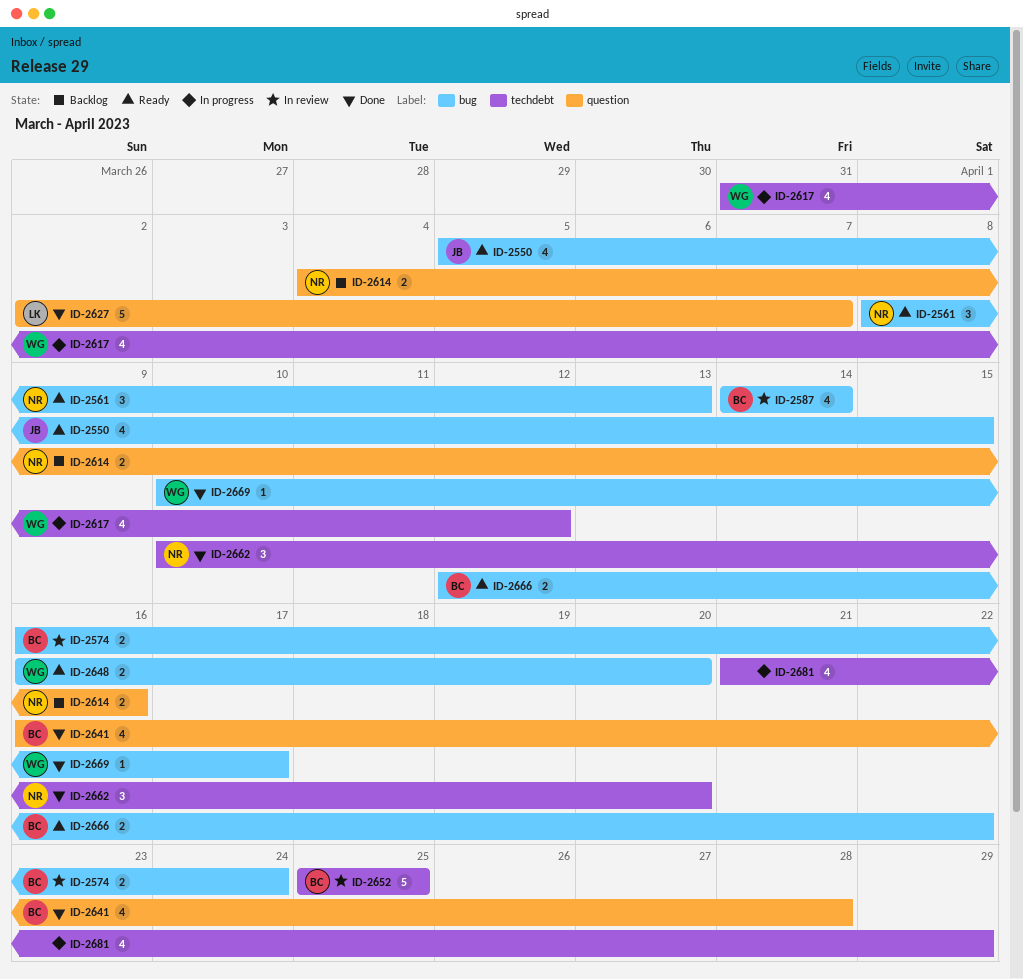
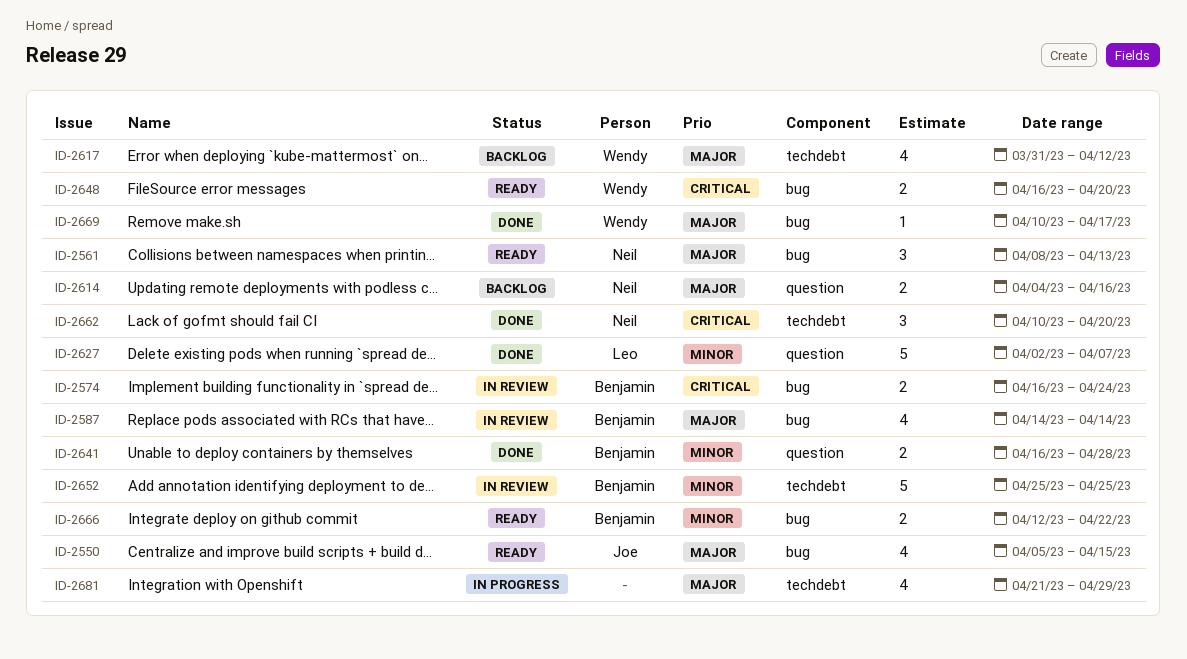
ID-2617, status: In progress -> Backlog
ID-2641, estimate: 4 -> 2

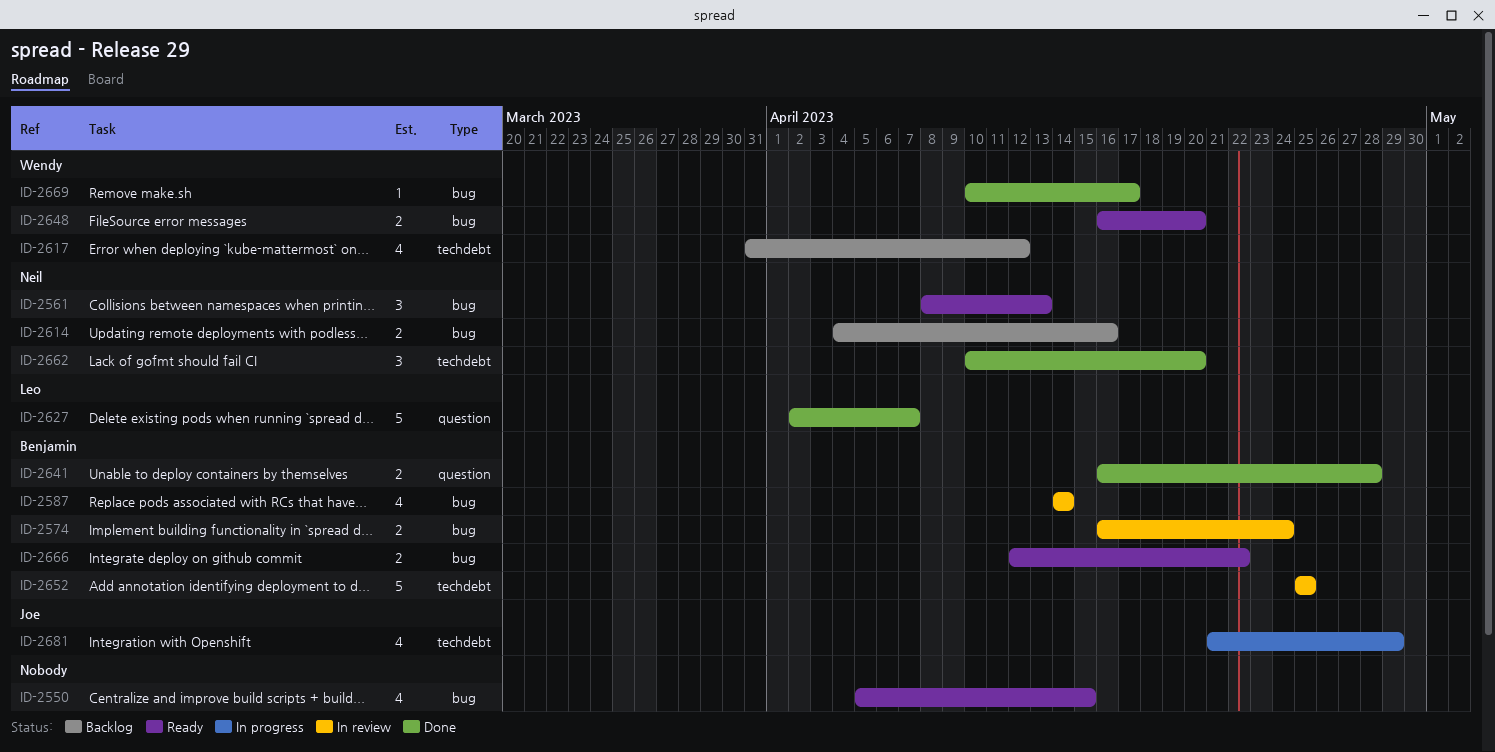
ID-2550, owner: Joe -> none
ID-2614, label: question -> bug
ID-2681, owner: none -> Joe

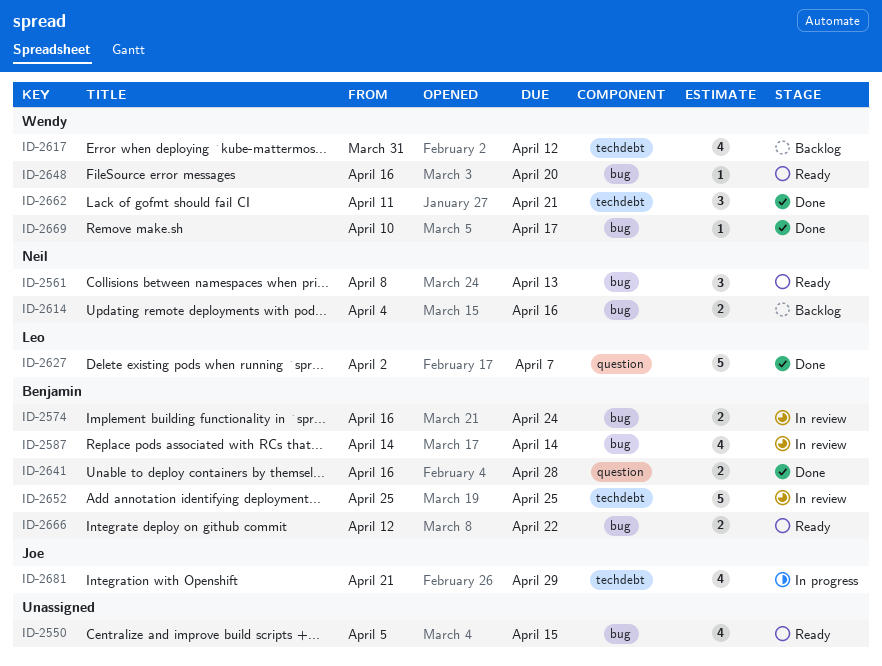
ID-2648, estimate: 2 -> 1
ID-2662, owner: Neil -> Wendy
ID-2662, start: Apr 10 -> Apr 11
ID-2662, due: Apr 20 -> Apr 21

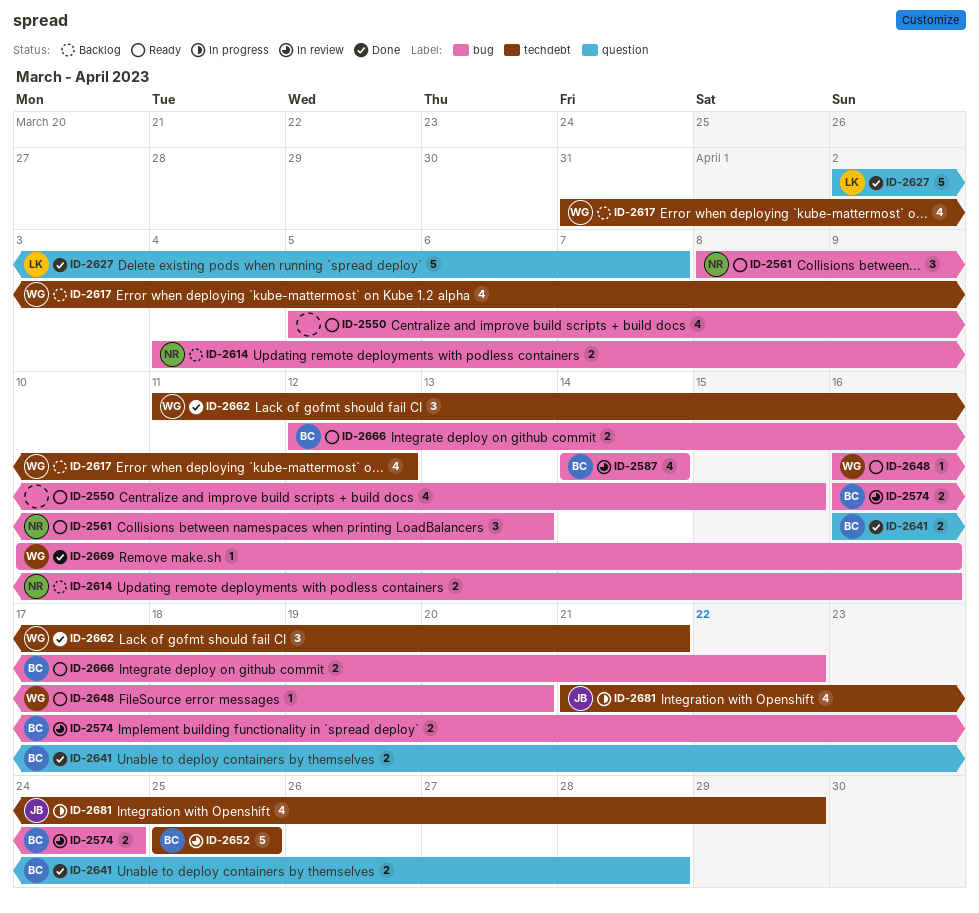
ID-2669, due: Apr 17 -> Apr 16

